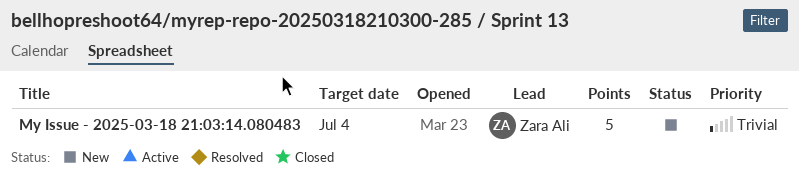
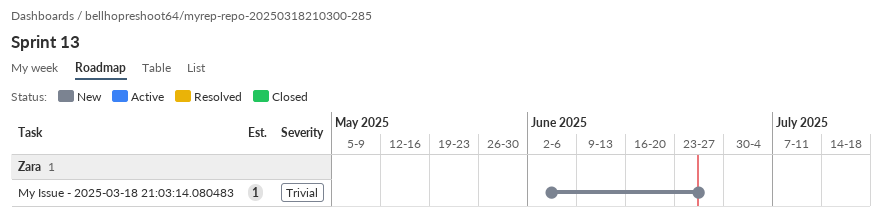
My Issue - 2025-03-18 21:03:14.080483, estimate: 5 -> 1
My Issue - 2025-03-18 21:03:14.080483, due: Jul 4 -> Jun 27

